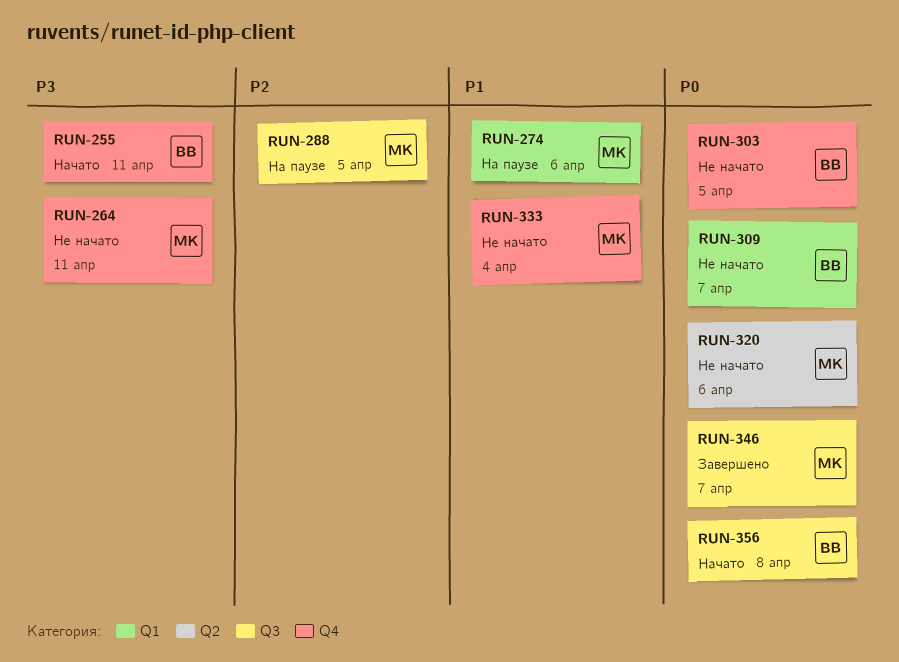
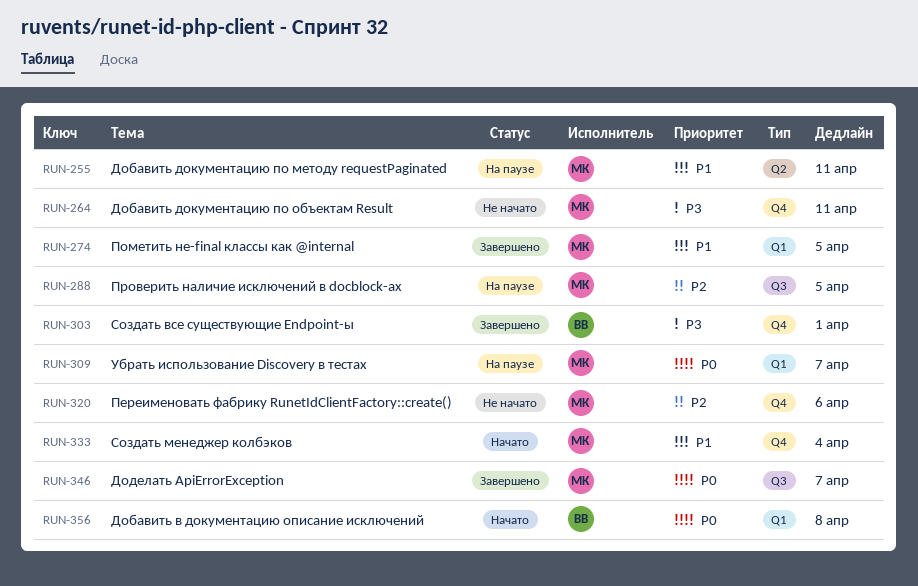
RUN-255, status: Начато -> На паузе
RUN-255, owner: ВВ -> МК
RUN-255, priority: P3 -> P1
RUN-255, label: Q4 -> Q2
RUN-274, status: На паузе -> Завершено
RUN-274, due: Apr 6 -> Apr 5
RUN-303, status: Не начато -> Завершено
RUN-303, priority: P0 -> P3
RUN-303, due: Apr 5 -> Apr 1
RUN-309, status: Не начато -> На паузе
RUN-309, owner: ВВ -> МК
RUN-320, priority: P0 -> P2
RUN-320, label: Q2 -> Q4
RUN-333, status: Не начато -> Начато
RUN-356, label: Q3 -> Q1

